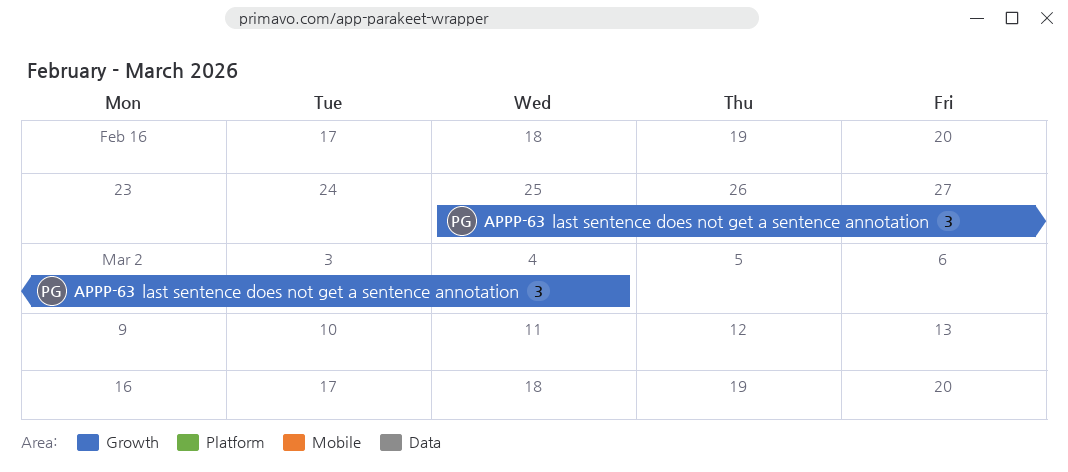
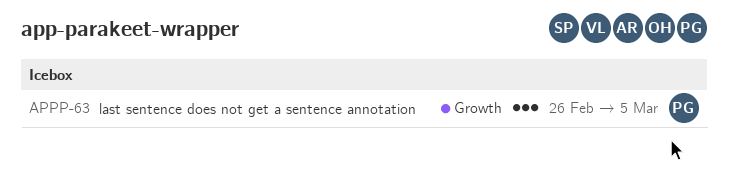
APPP-63, start: Feb 25 -> Feb 26
APPP-63, due: Mar 4 -> Mar 5

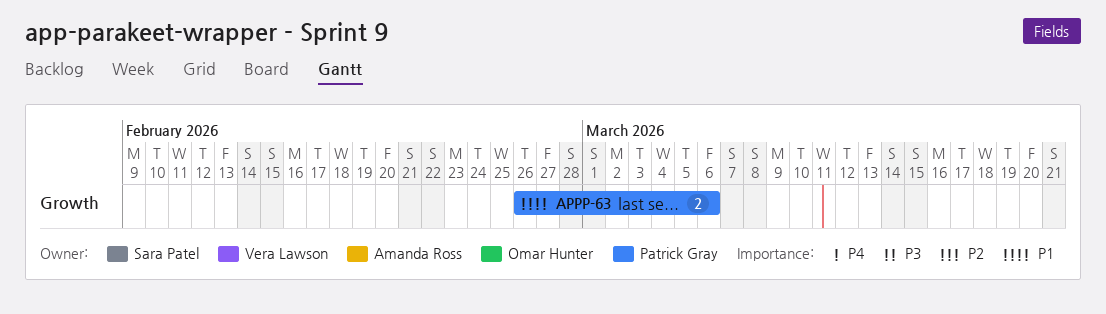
APPP-63, estimate: 3 -> 2
APPP-63, due: Mar 5 -> Mar 6

